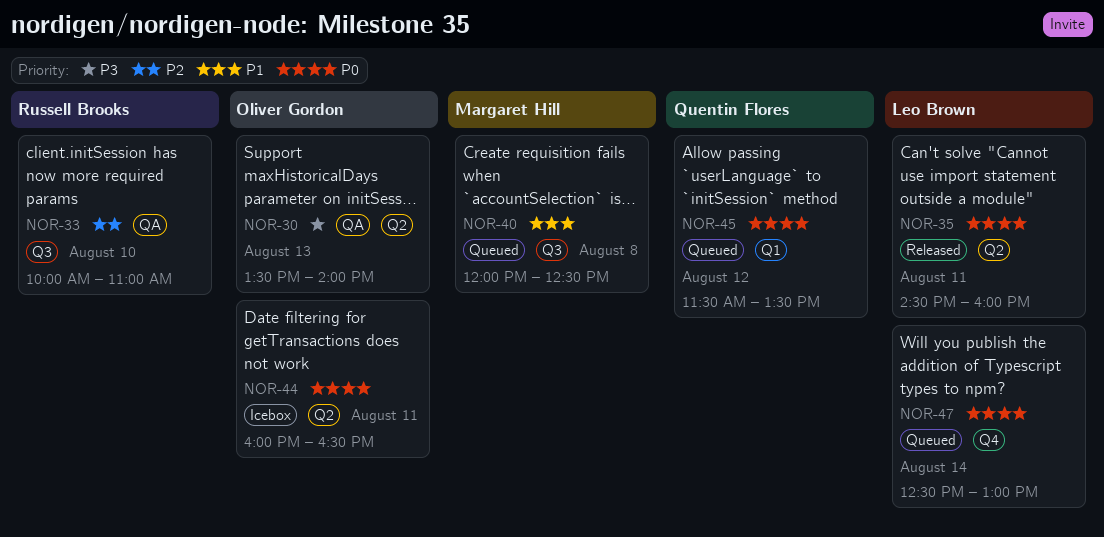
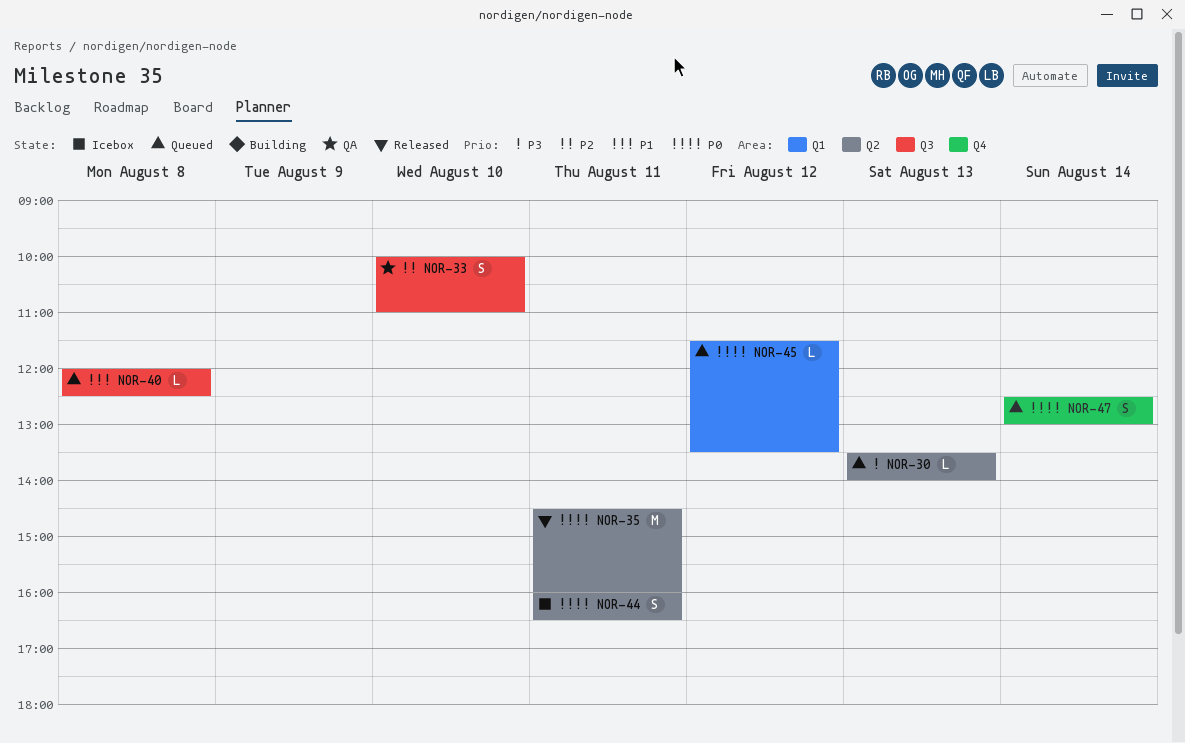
NOR-30, status: QA -> Queued

